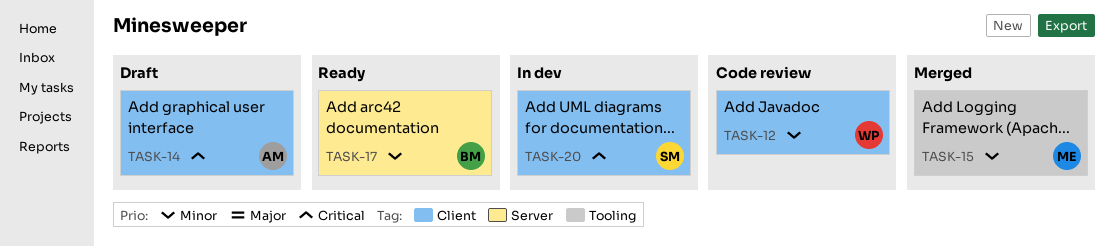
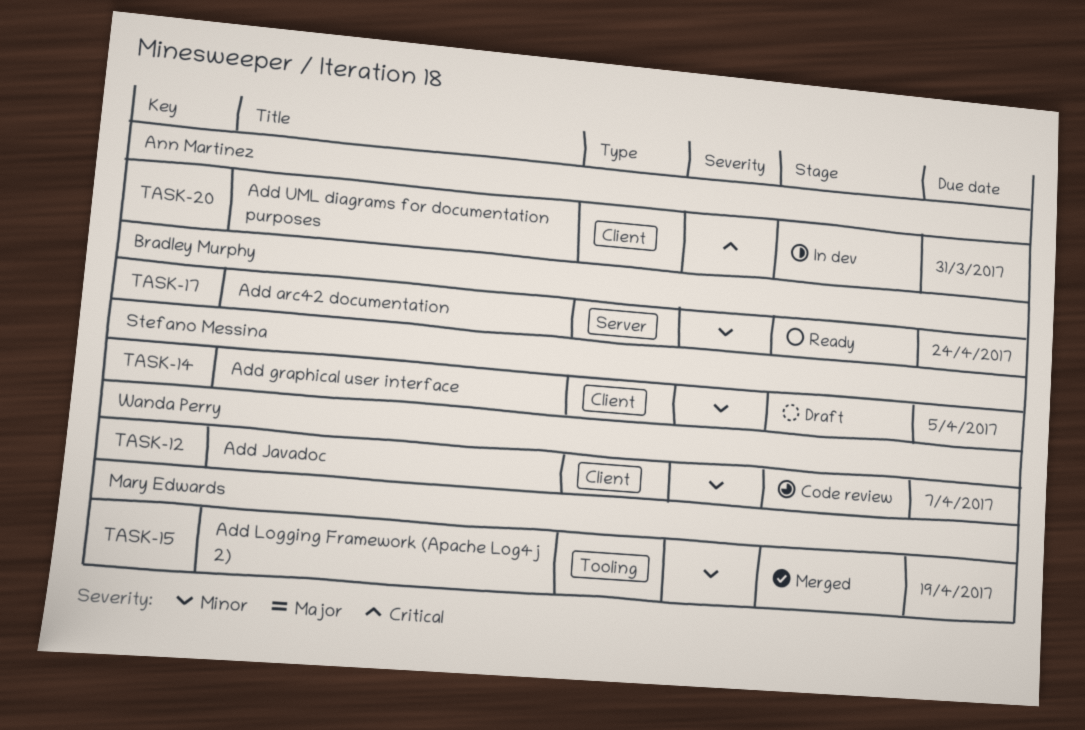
TASK-14, owner: Ann Martinez -> Stefano Messina
TASK-14, priority: Critical -> Minor
TASK-20, owner: Stefano Messina -> Ann Martinez

